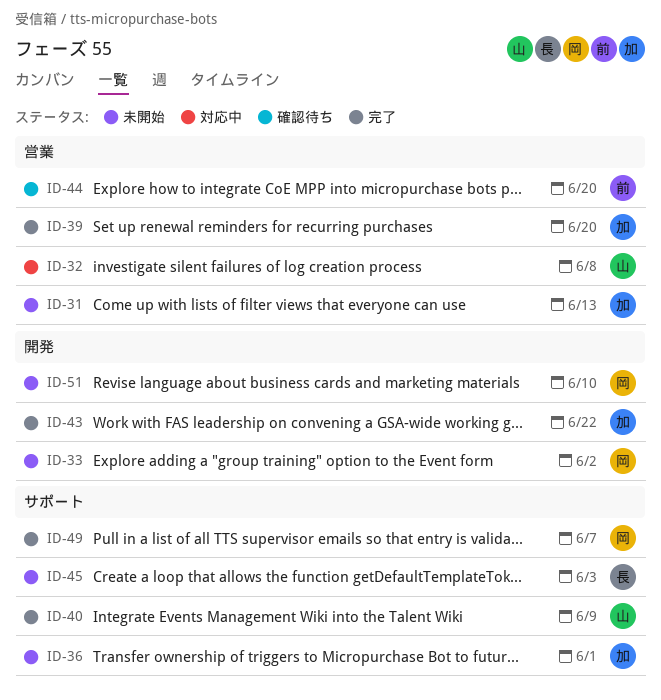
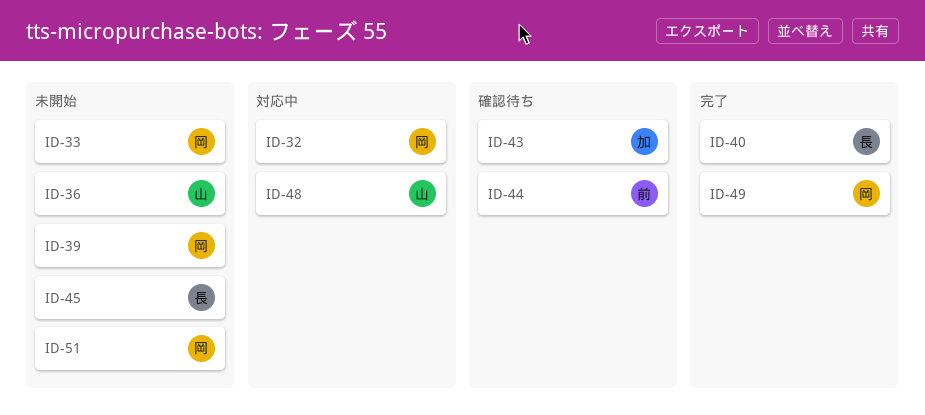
ID-31: present -> none
ID-32, owner: 山 -> 岡
ID-36, owner: 加 -> 山
ID-39, status: 完了 -> 未開始
ID-39, owner: 加 -> 岡
ID-40, owner: 山 -> 長
ID-43, status: 完了 -> 確認待ち
ID-48: none -> present

